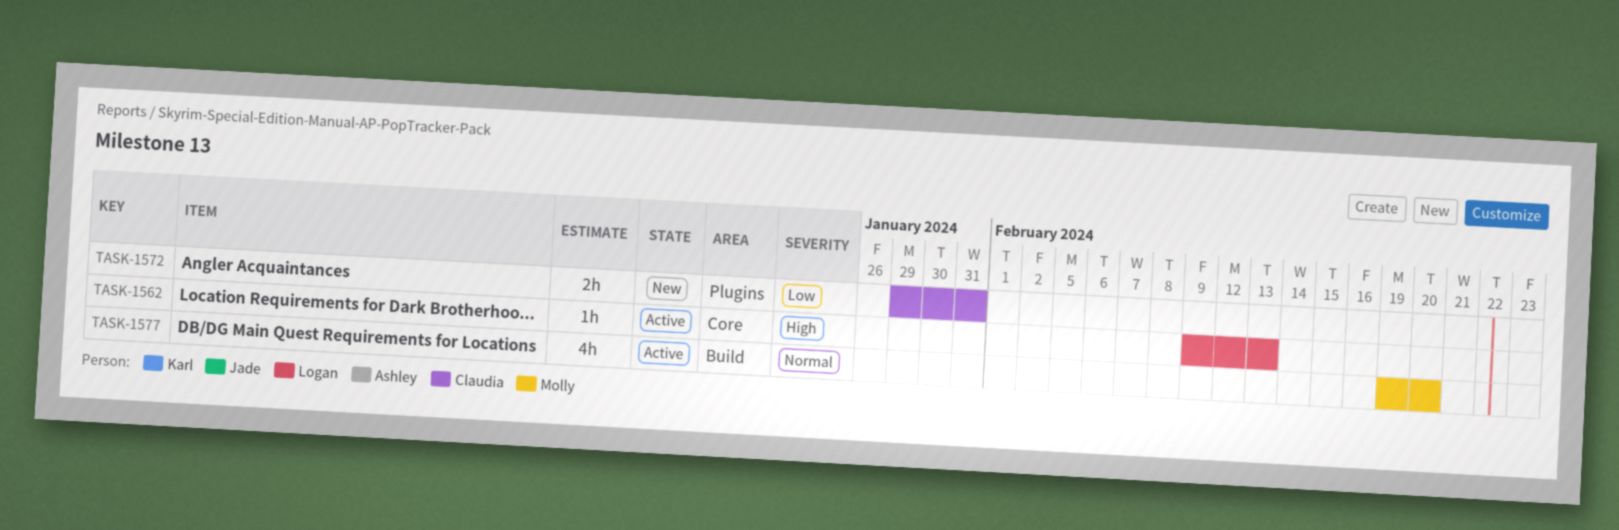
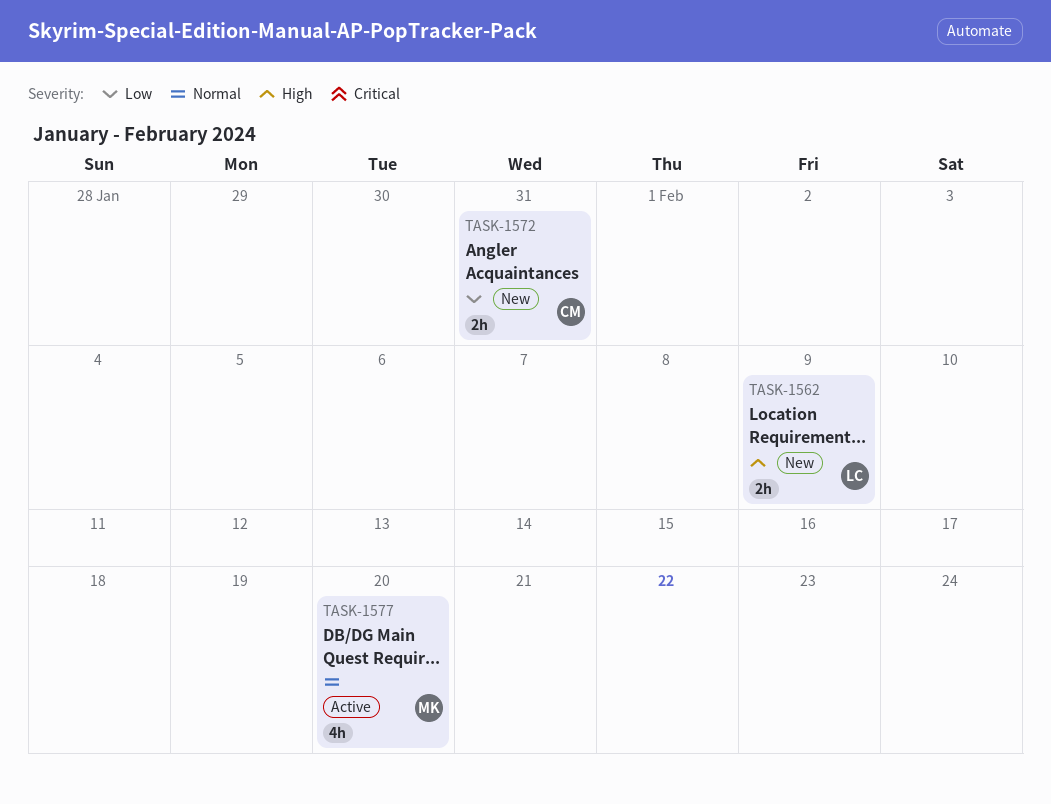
TASK-1562, status: Active -> New
TASK-1562, estimate: 1h -> 2h
TASK-1562, due: Feb 13 -> Feb 9

